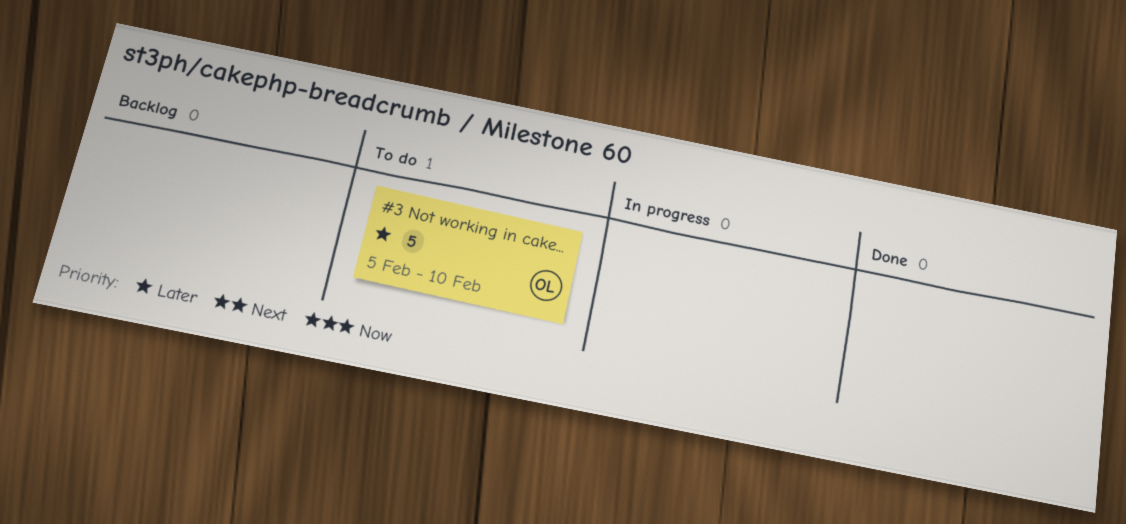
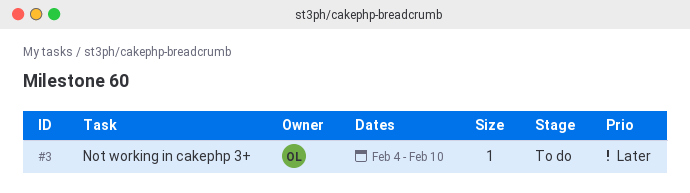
#3, estimate: 5 -> 1
#3, start: Feb 5 -> Feb 4

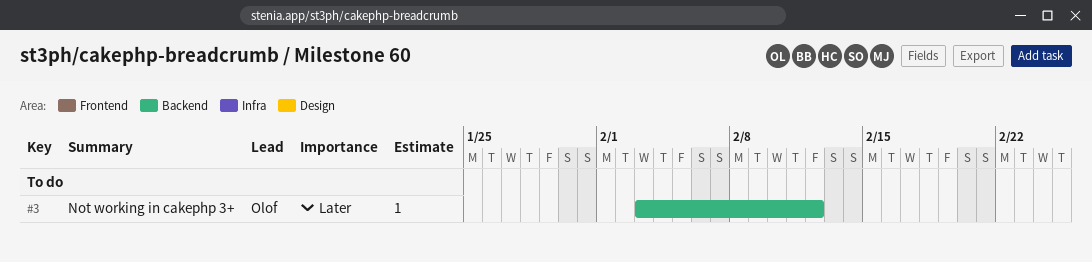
#3, start: Feb 4 -> Feb 3
#3, due: Feb 10 -> Feb 12

